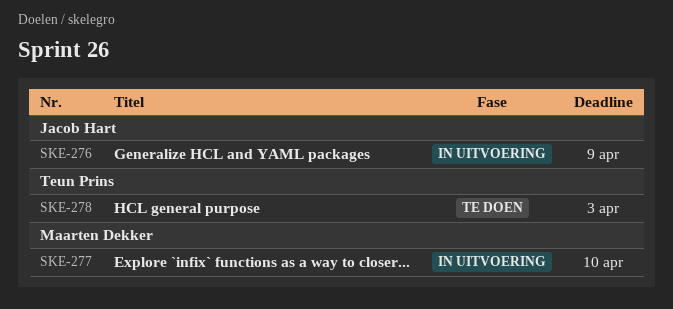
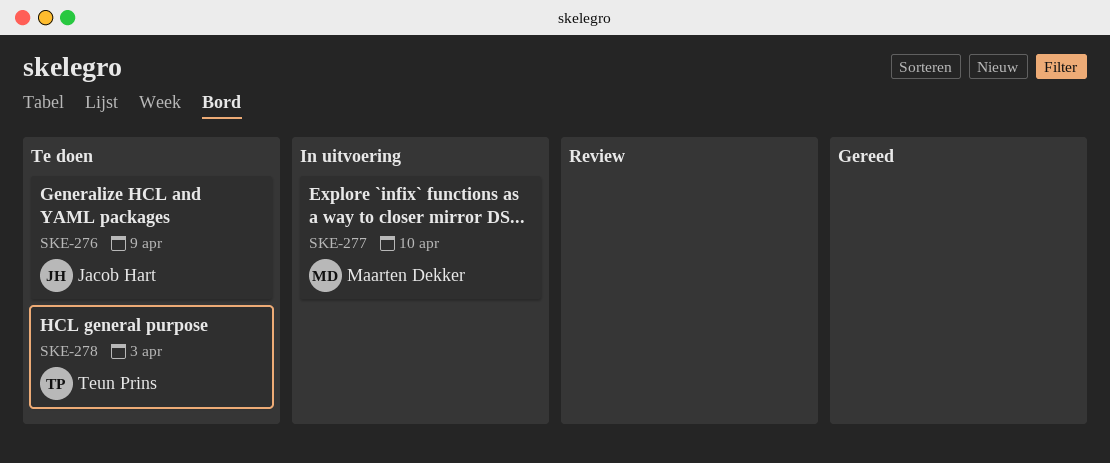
SKE-276, status: In uitvoering -> Te doen

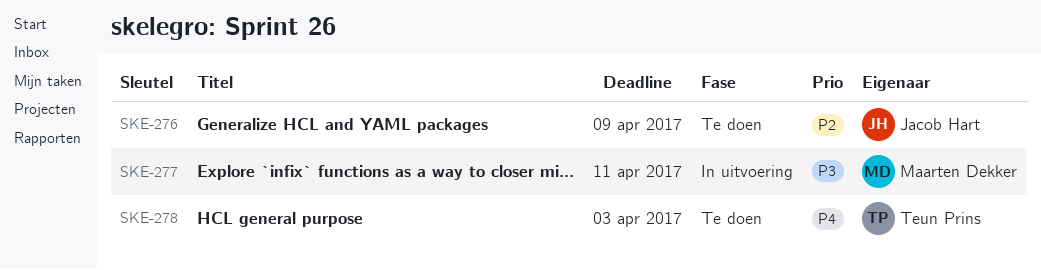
SKE-277, due: Apr 10 -> Apr 11

